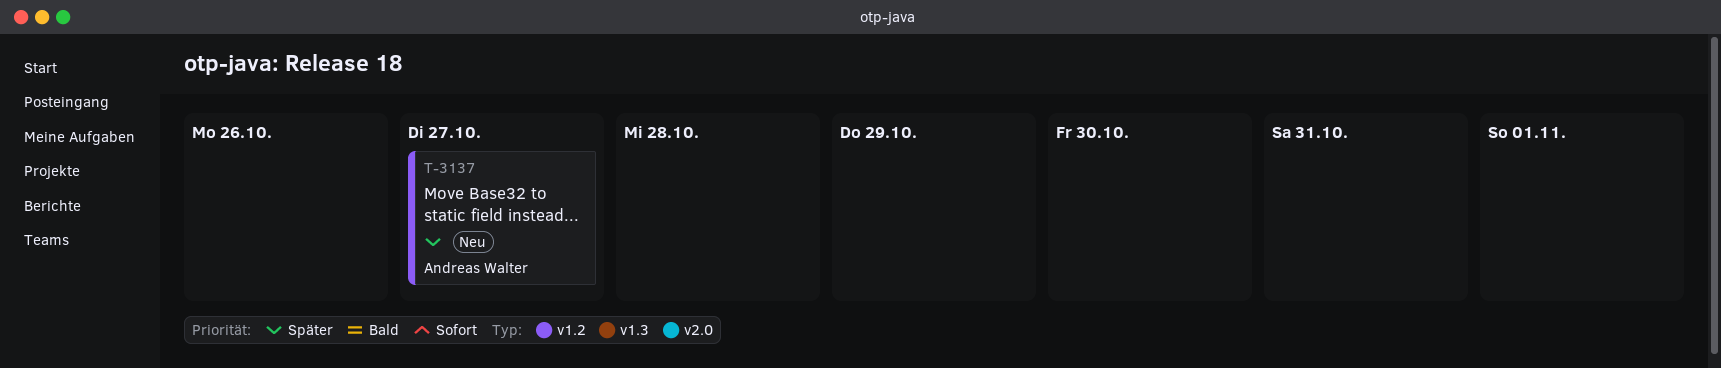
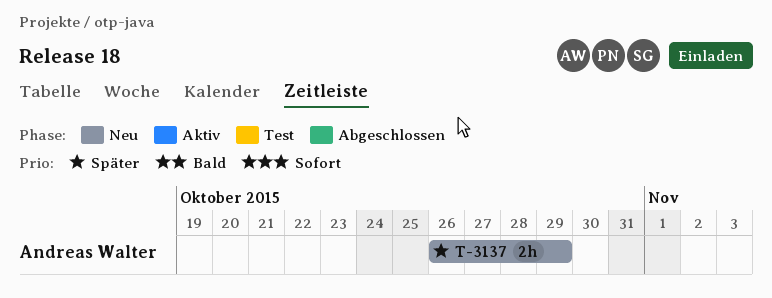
T-3137, due: Oct 27 -> Oct 29

